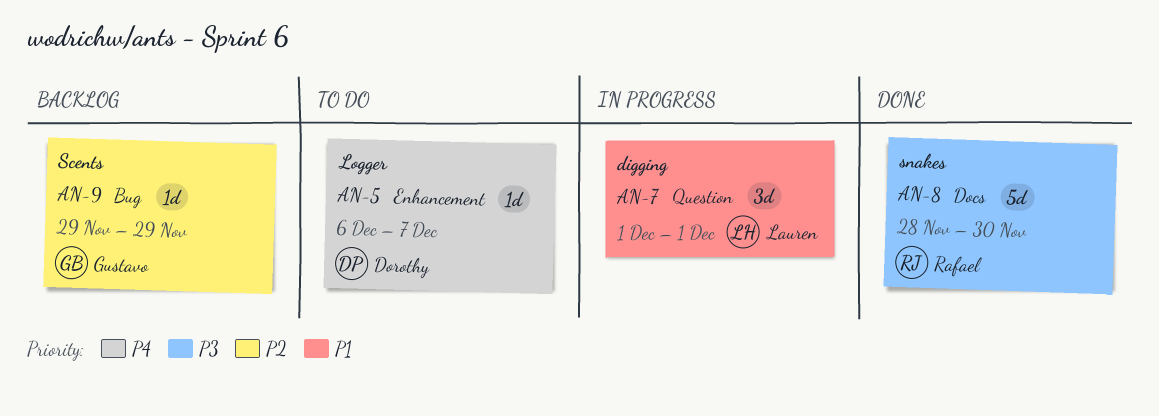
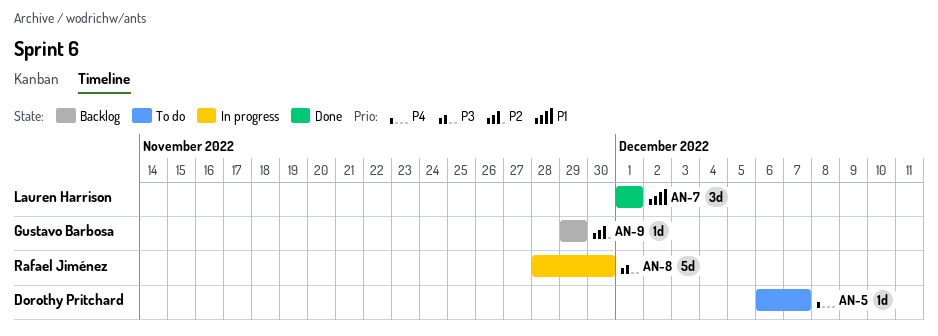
AN-7, status: In progress -> Done
AN-8, status: Done -> In progress

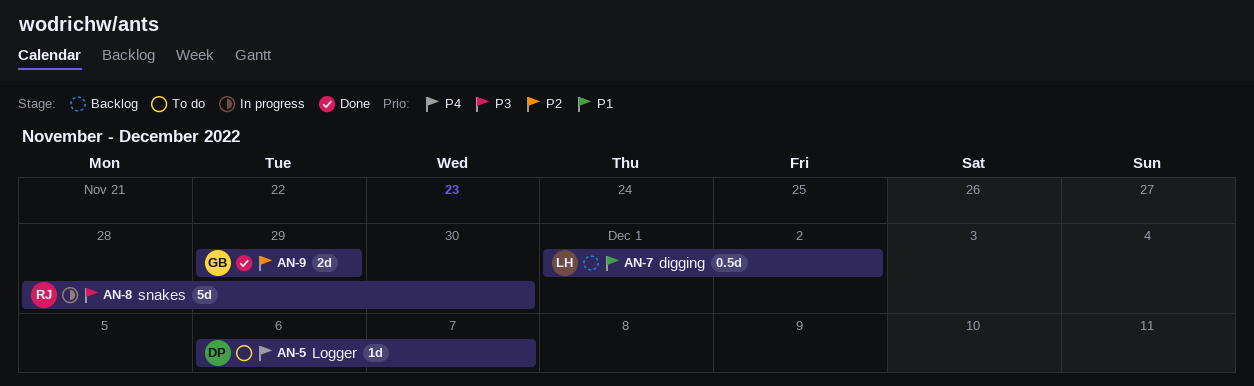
AN-7, status: Done -> Backlog
AN-7, estimate: 3d -> 0.5d
AN-7, due: Dec 1 -> Dec 2
AN-9, status: Backlog -> Done
AN-9, estimate: 1d -> 2d

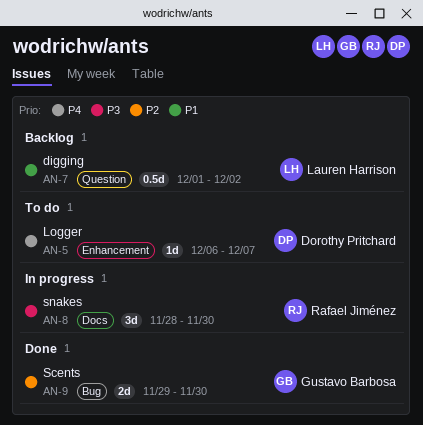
AN-8, estimate: 5d -> 3d
AN-9, due: Nov 29 -> Nov 30

